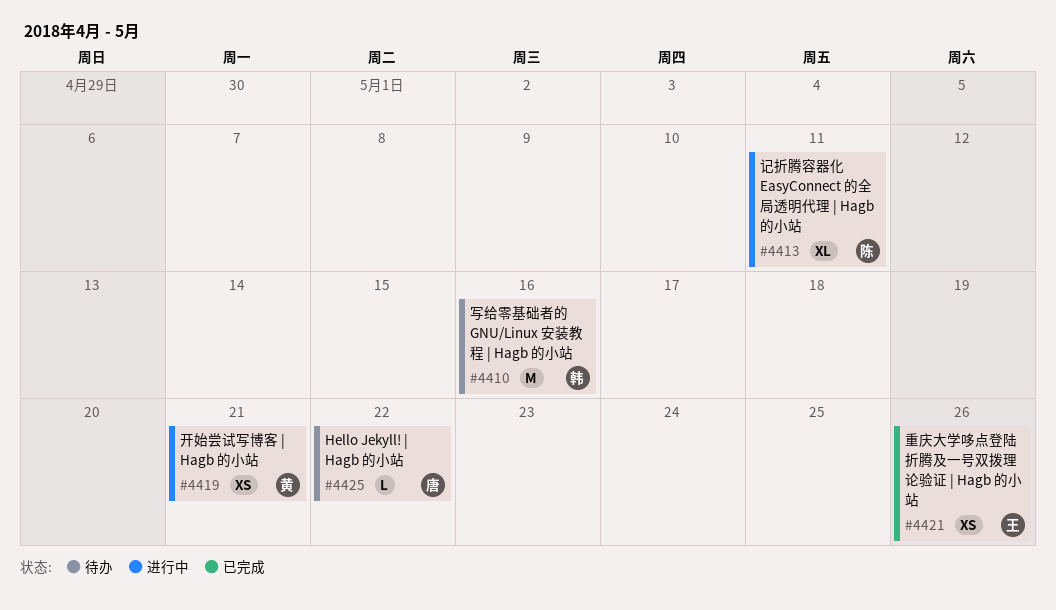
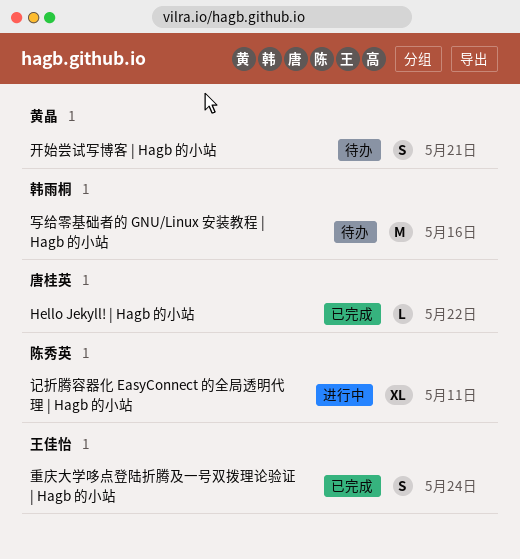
Hello Jekyll! | Hagb 的小站, status: 待办 -> 已完成
开始尝试写博客 | Hagb 的小站, status: 进行中 -> 待办
开始尝试写博客 | Hagb 的小站, estimate: XS -> S
重庆大学哆点登陆折腾及一号双拨理论验证 | Hagb 的小站, estimate: XS -> S
重庆大学哆点登陆折腾及一号双拨理论验证 | Hagb 的小站, due: May 26 -> May 24

